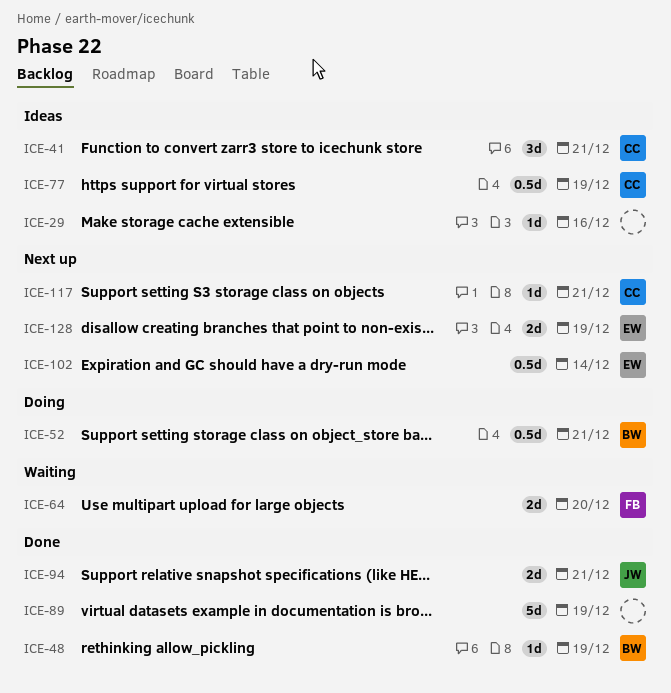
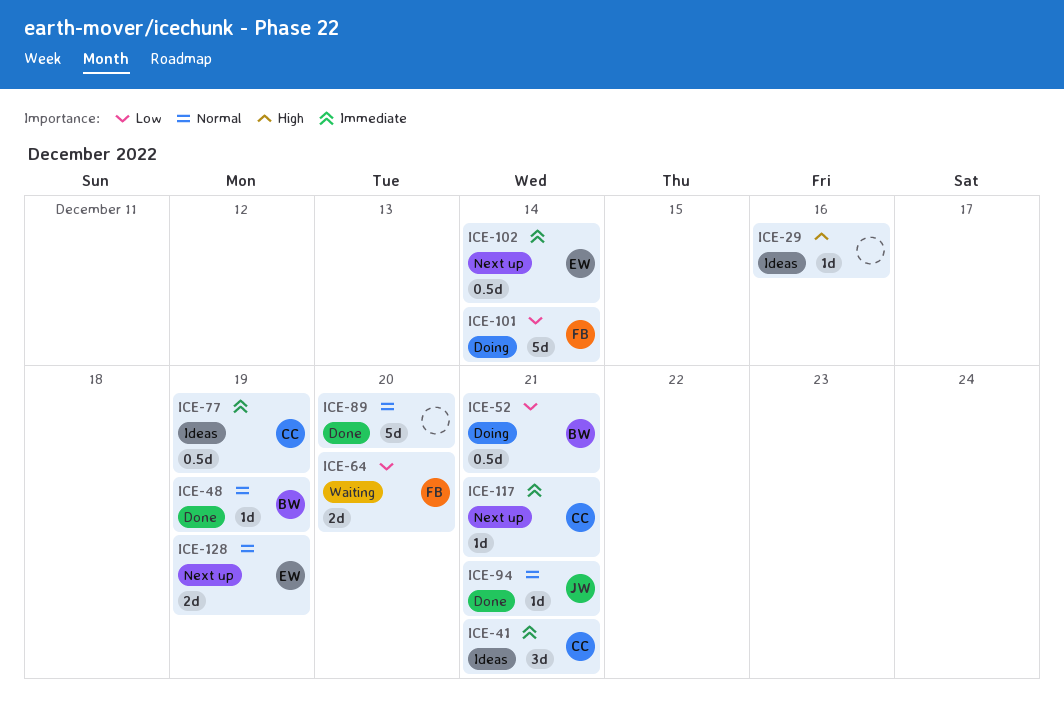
ICE-89, due: Dec 19 -> Dec 20
ICE-94, estimate: 2d -> 1d
ICE-101: none -> present

